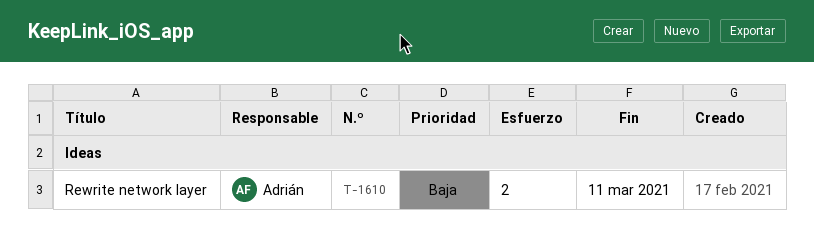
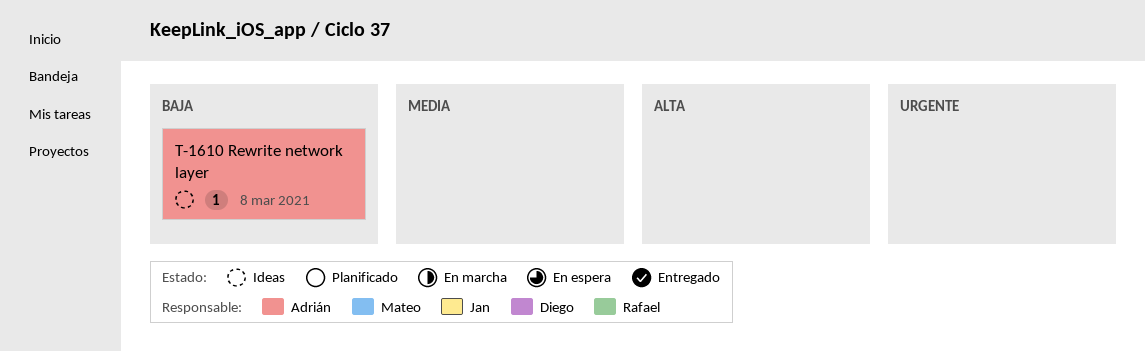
T-1610, estimate: 2 -> 1
T-1610, due: Mar 11 -> Mar 8

